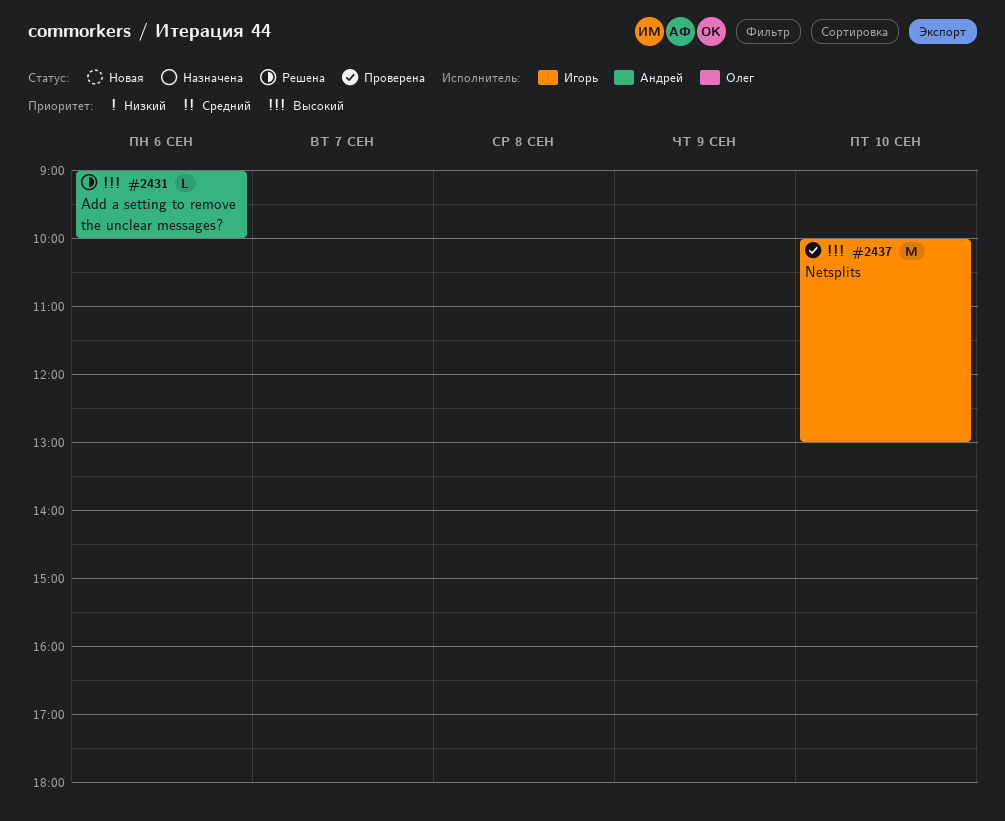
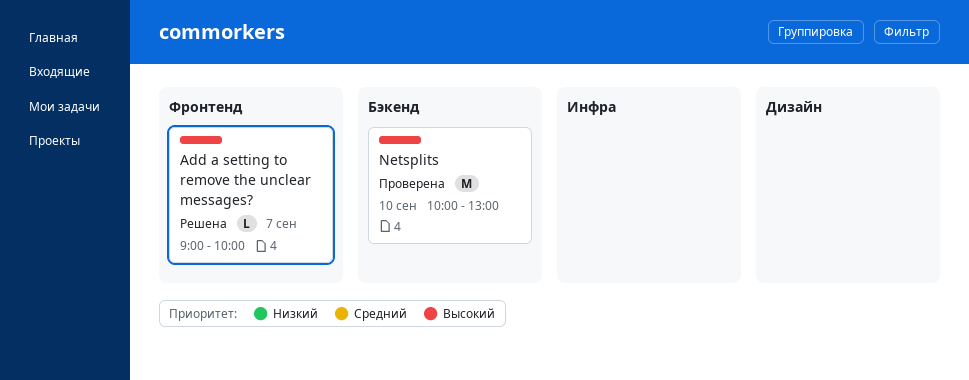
Add a setting to remove the unclear messages?, day: Sep 6 -> Sep 7

